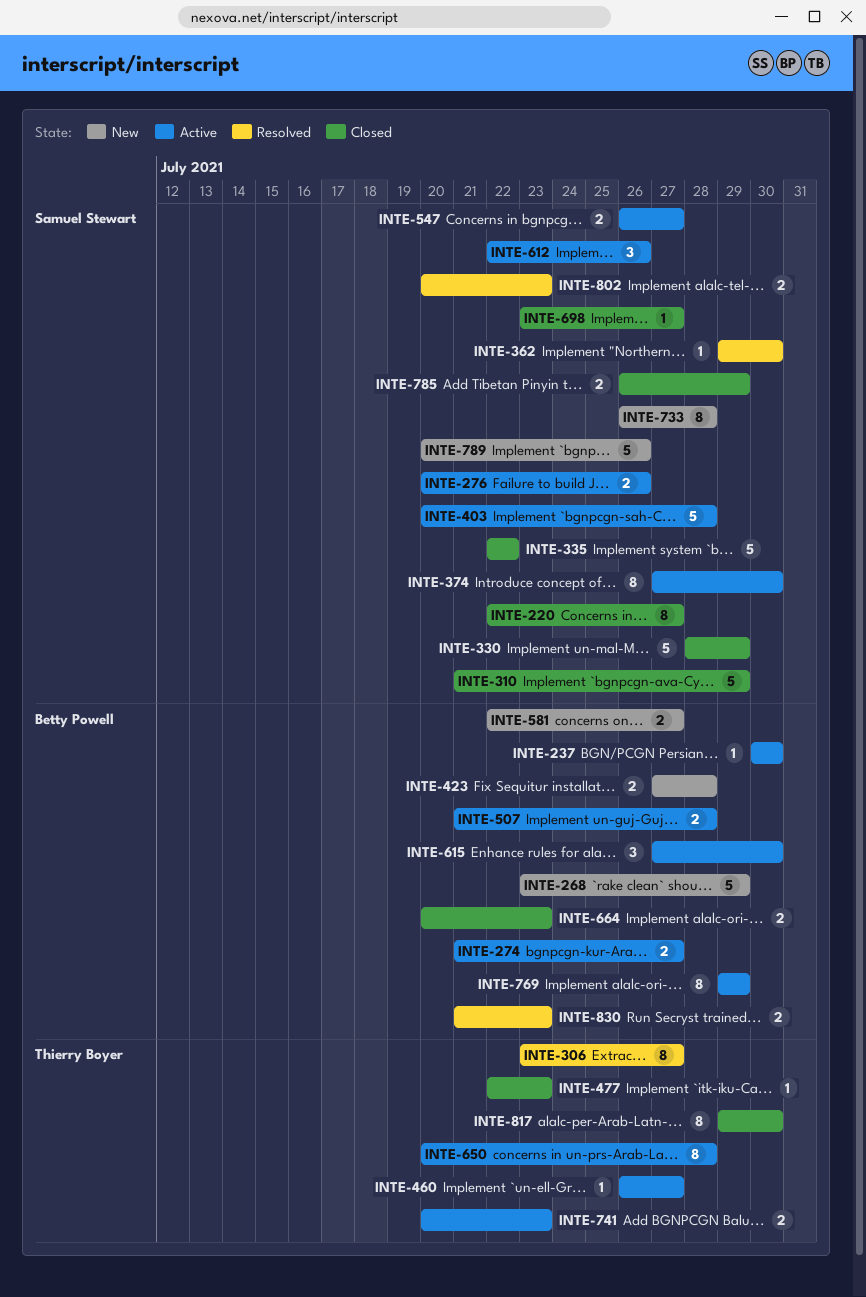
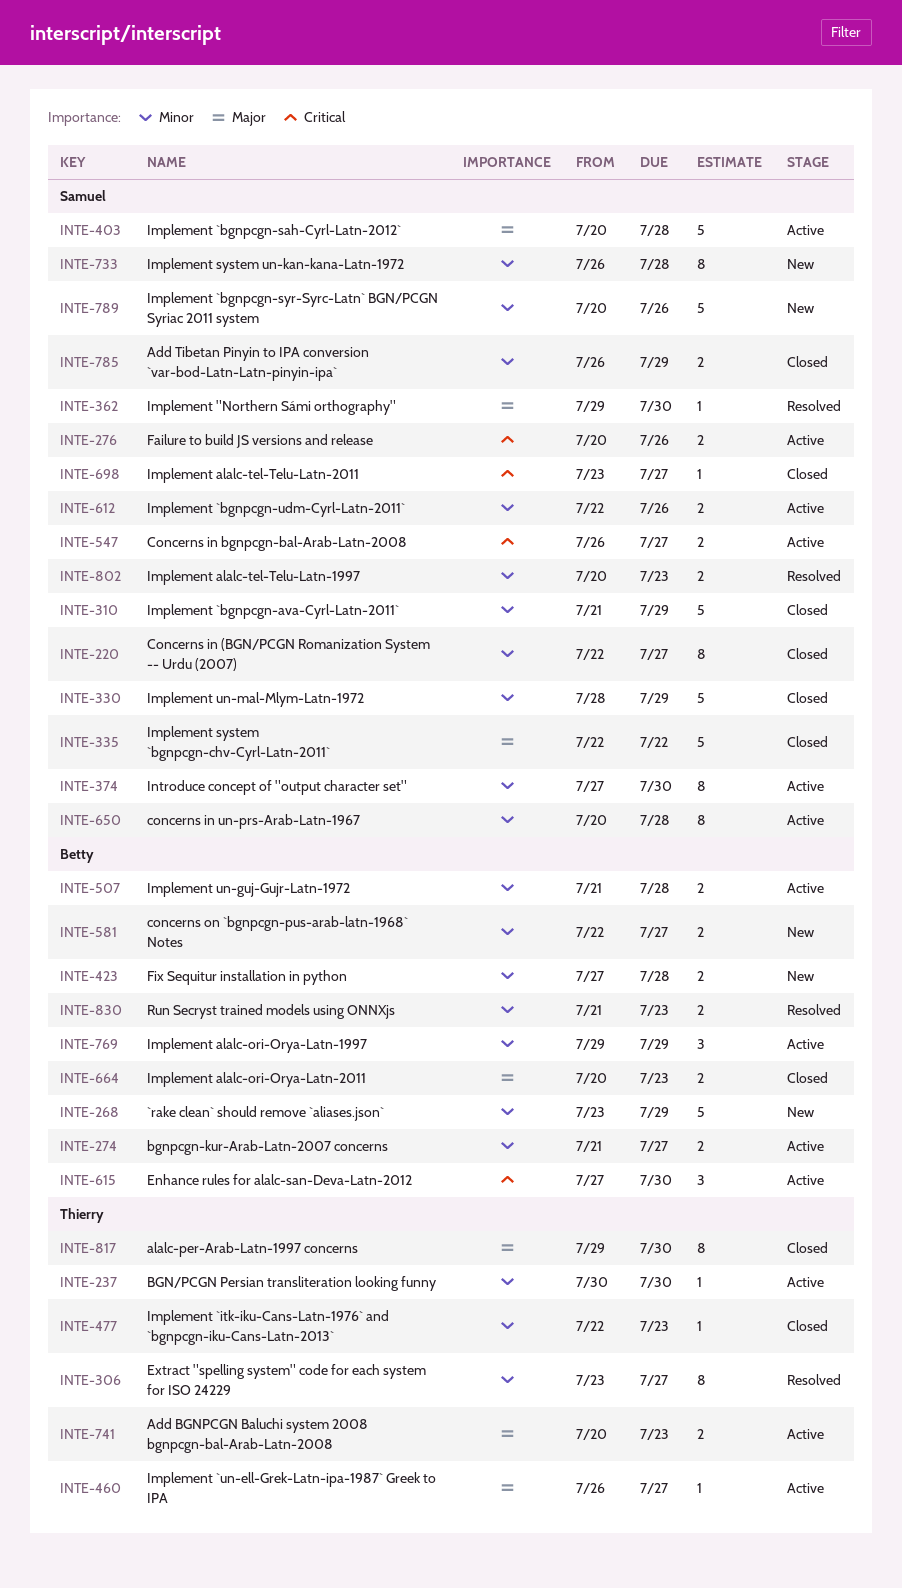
INTE-237, owner: Betty Powell -> Thierry Boyer
INTE-612, estimate: 3 -> 2
INTE-650, owner: Thierry Boyer -> Samuel Stewart
INTE-769, estimate: 8 -> 3

